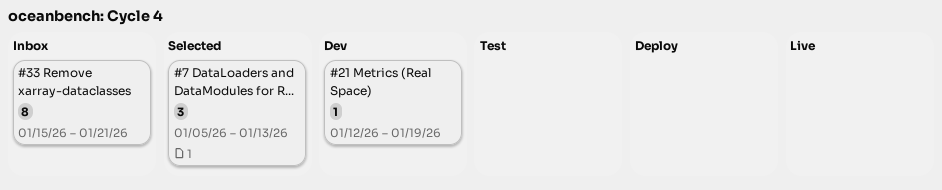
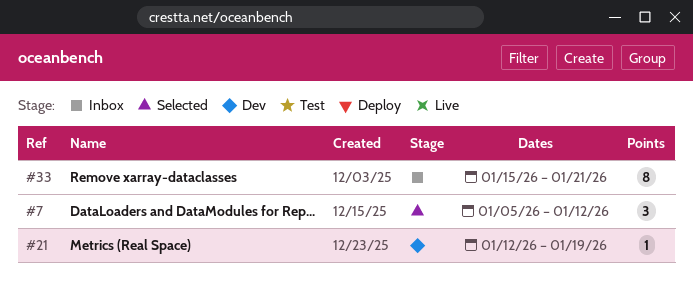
#7, due: Jan 13 -> Jan 12

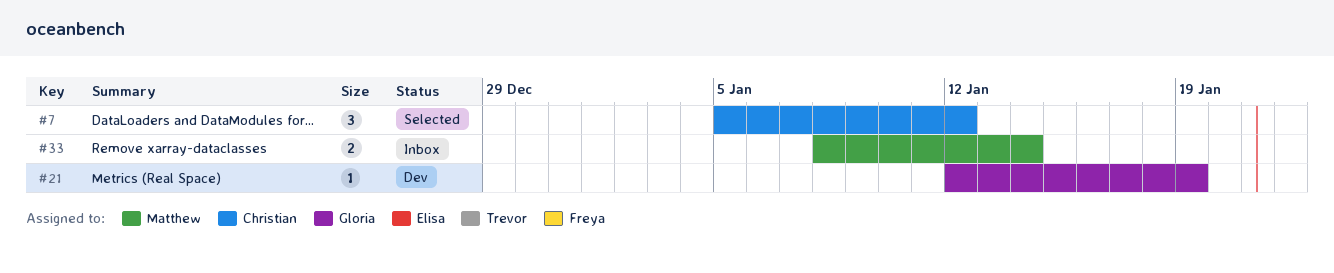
#33, estimate: 8 -> 2
#33, start: Jan 15 -> Jan 8
#33, due: Jan 21 -> Jan 14

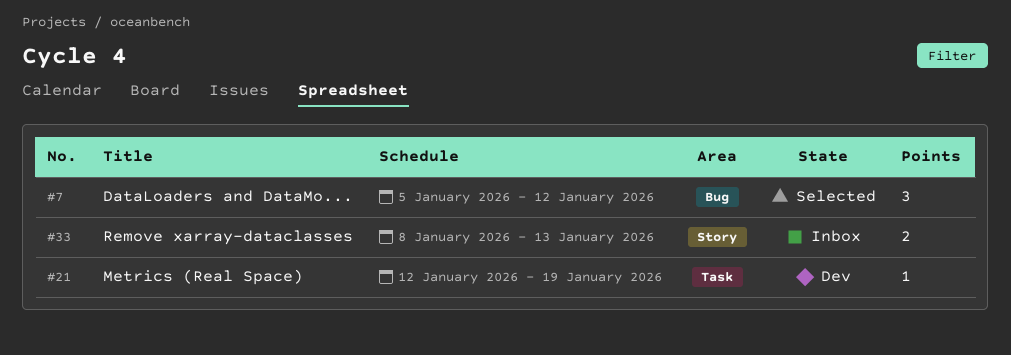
#33, due: Jan 14 -> Jan 13

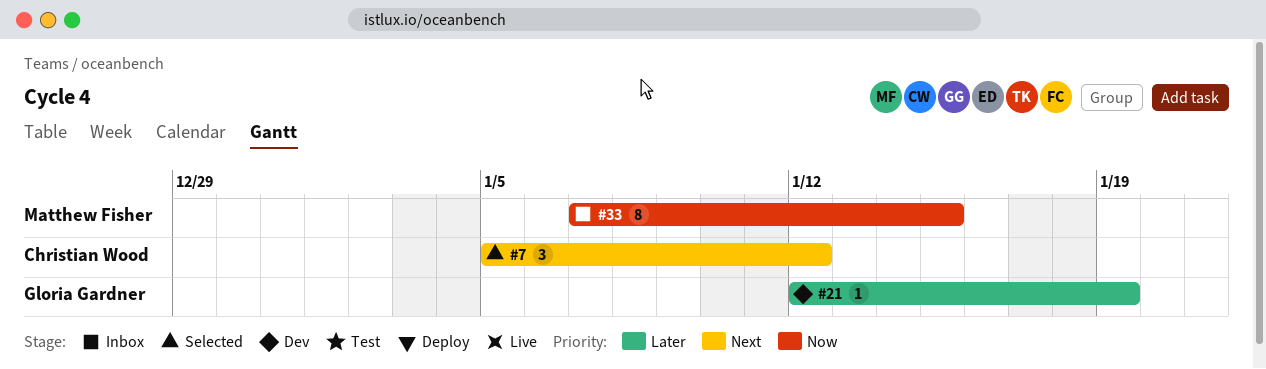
#33, estimate: 2 -> 8
#33, start: Jan 8 -> Jan 7
#33, due: Jan 13 -> Jan 15

